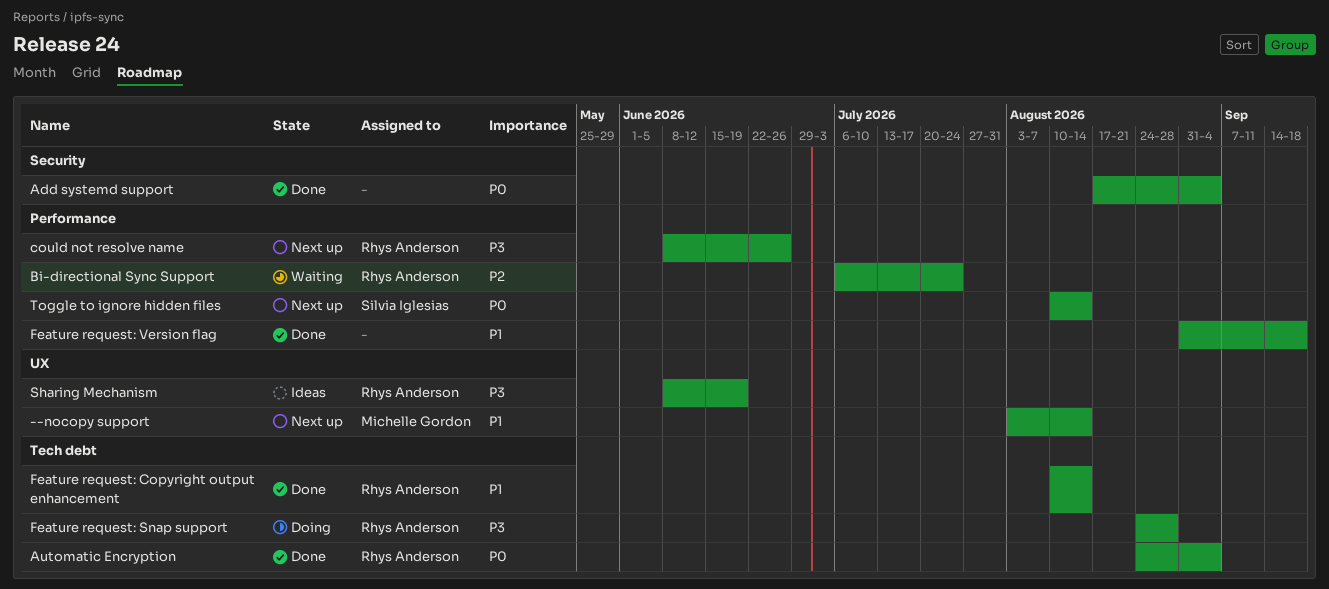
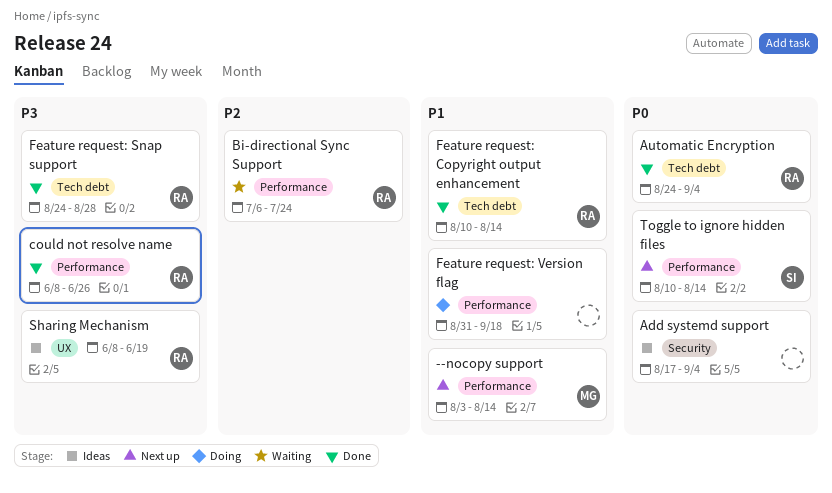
--nocopy support, label: UX -> Performance
Add systemd support, status: Done -> Ideas
could not resolve name, status: Next up -> Done
Feature request: Snap support, status: Doing -> Done
Feature request: Version flag, status: Done -> Doing

